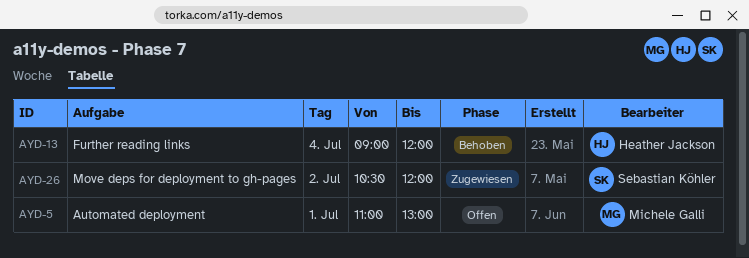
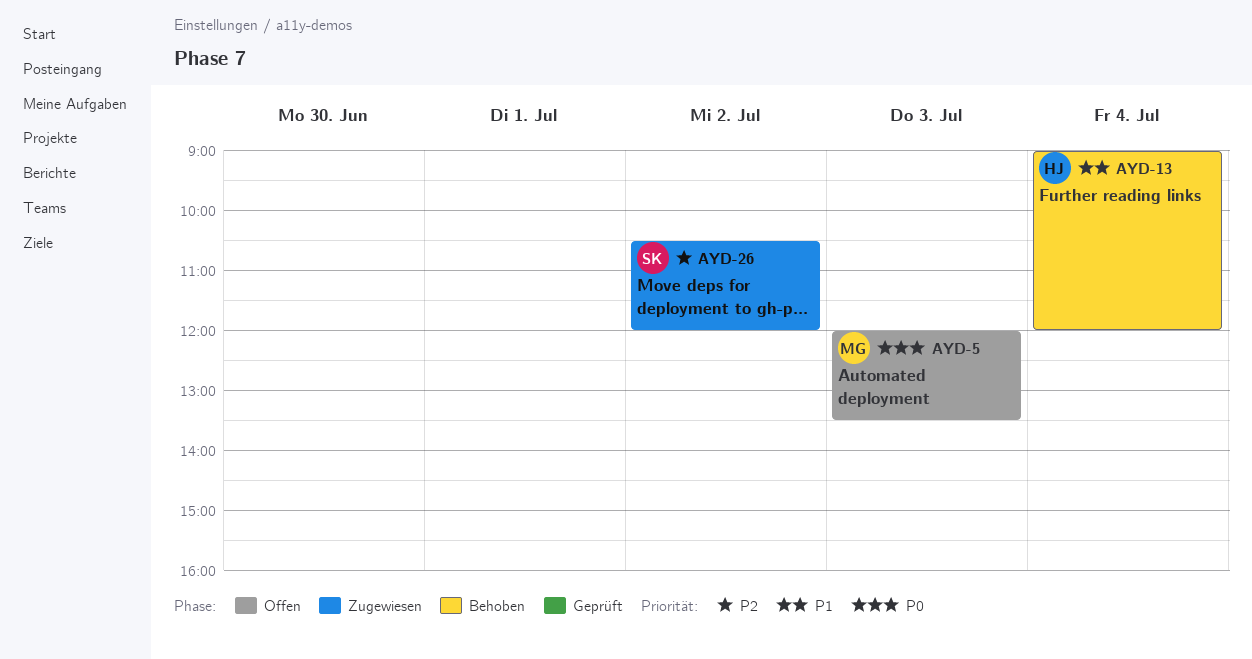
AYD-5, day: Jul 1 -> Jul 3
AYD-5, begins: 11:00 -> 12:00
AYD-5, ends: 13:00 -> 13:30

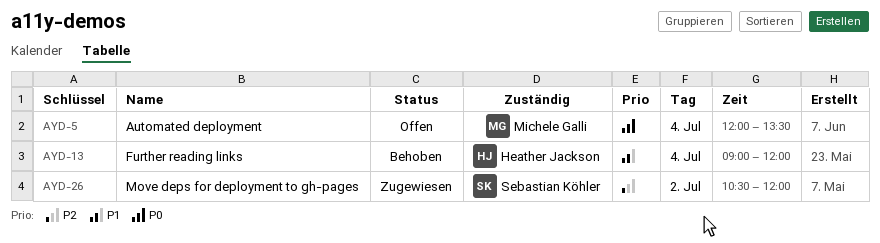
AYD-5, day: Jul 3 -> Jul 4

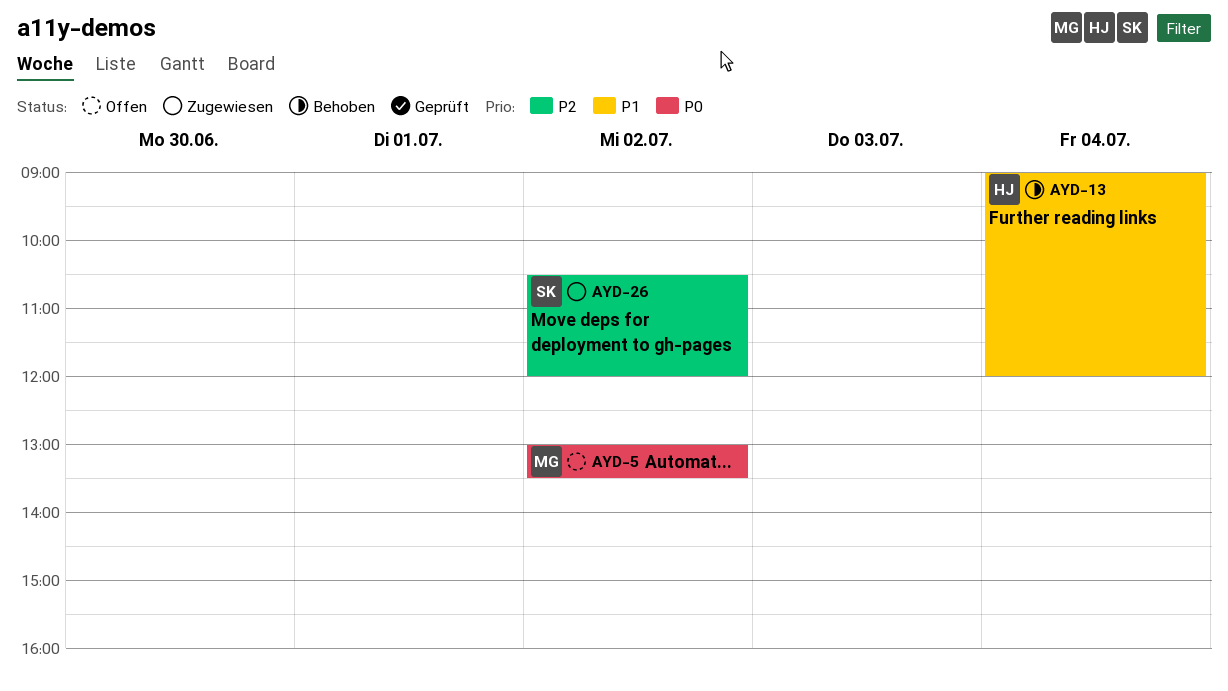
AYD-5, day: Jul 4 -> Jul 2
AYD-5, begins: 12:00 -> 13:00

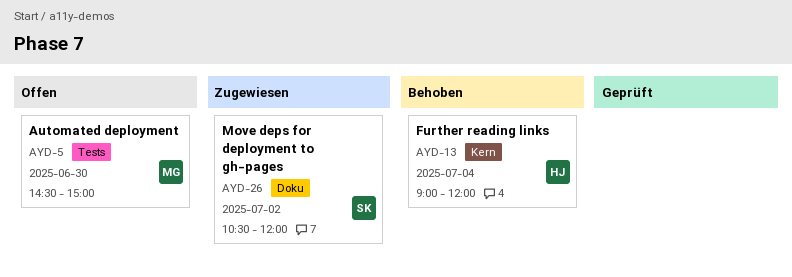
AYD-5, day: Jul 2 -> Jun 30
AYD-5, begins: 13:00 -> 14:30
AYD-5, ends: 13:30 -> 15:00

